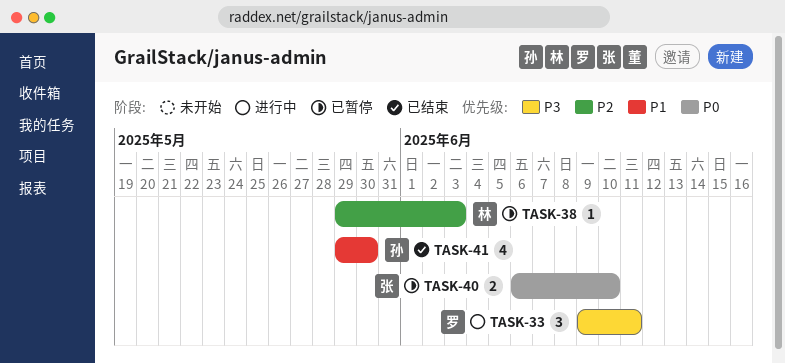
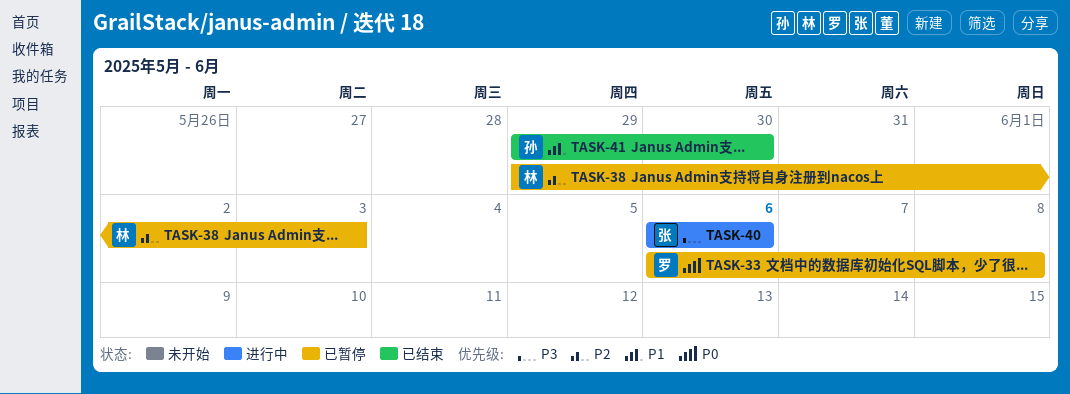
TASK-33, status: 进行中 -> 已暂停
TASK-33, priority: P3 -> P0
TASK-33, start: Jun 9 -> Jun 6
TASK-33, due: Jun 11 -> Jun 8
TASK-40, status: 已暂停 -> 进行中
TASK-40, priority: P0 -> P3
TASK-40, due: Jun 10 -> Jun 6

